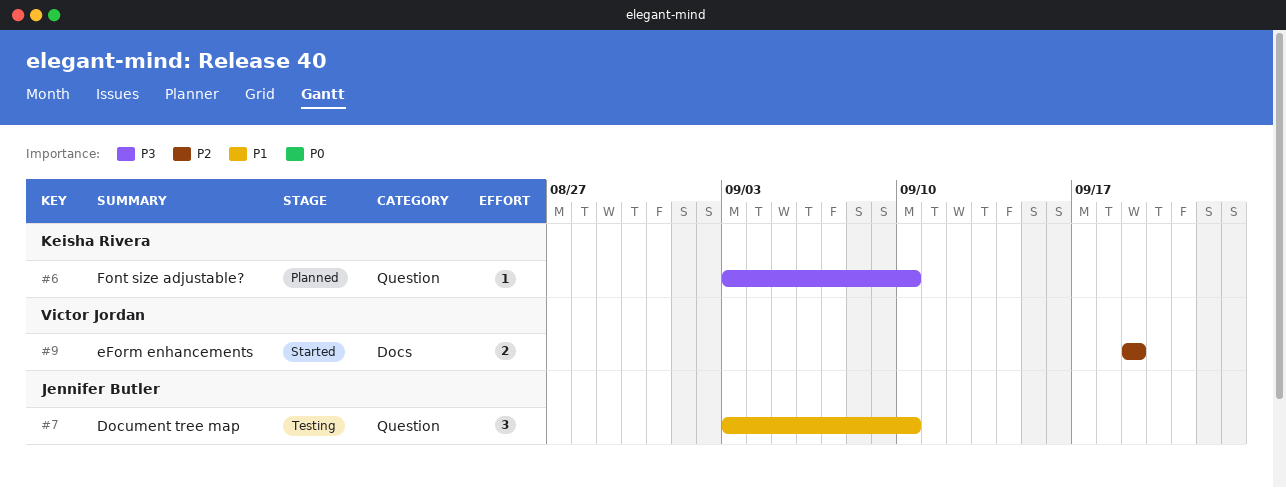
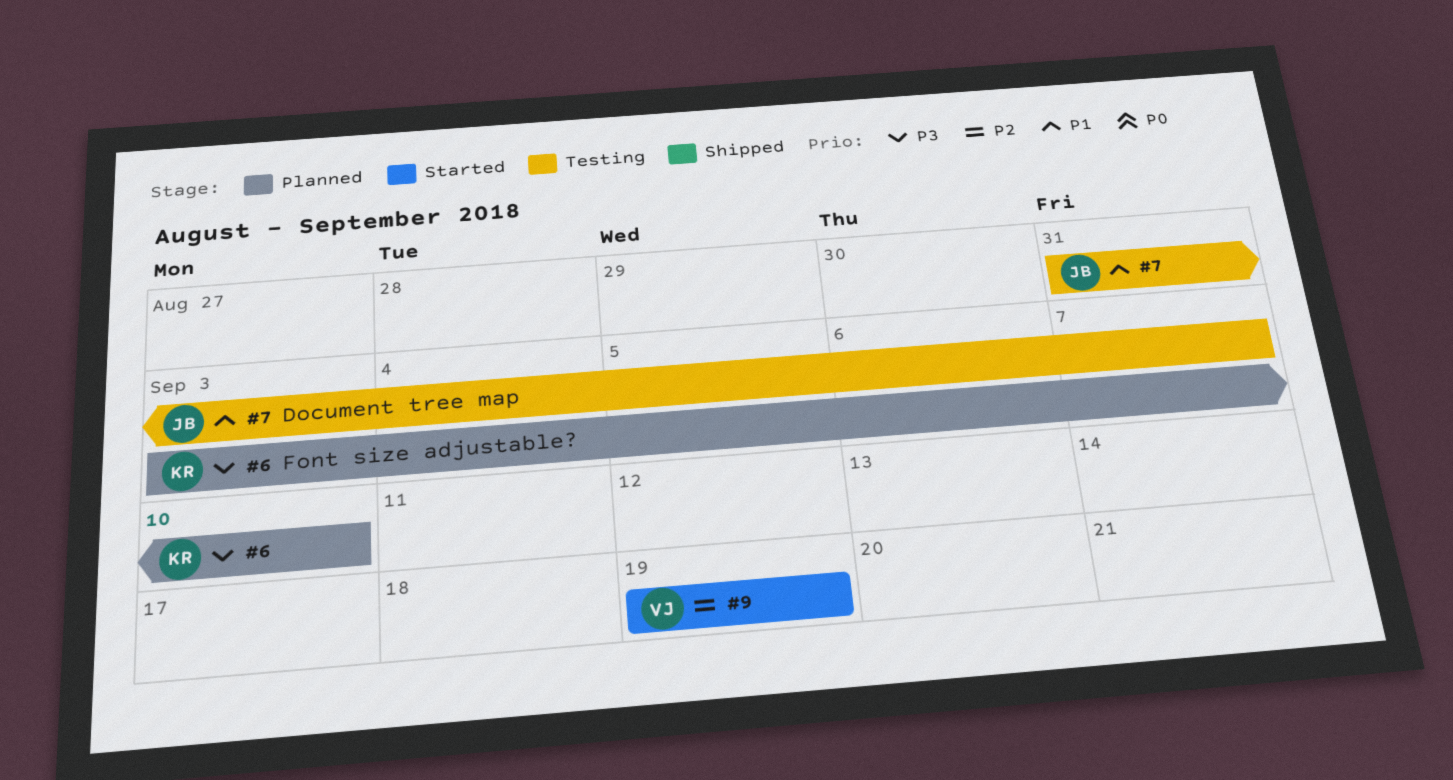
#7, start: Sep 3 -> Aug 31
#7, due: Sep 10 -> Sep 7

